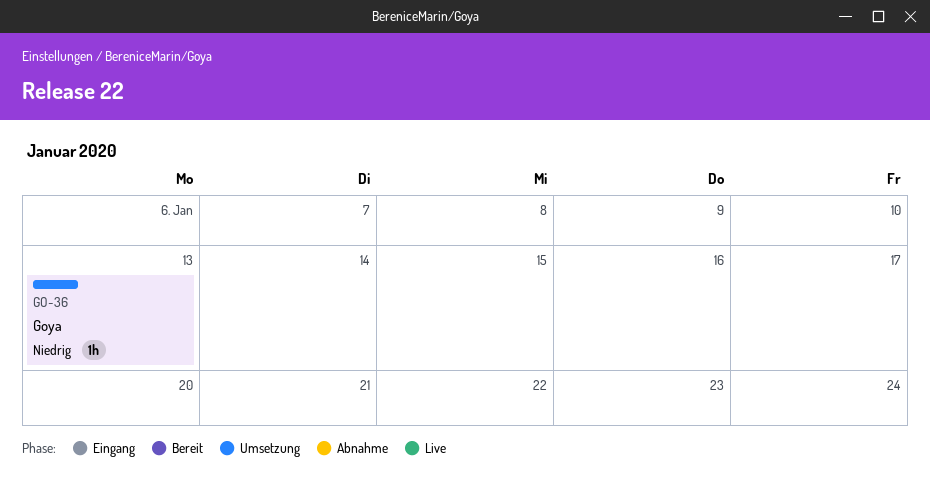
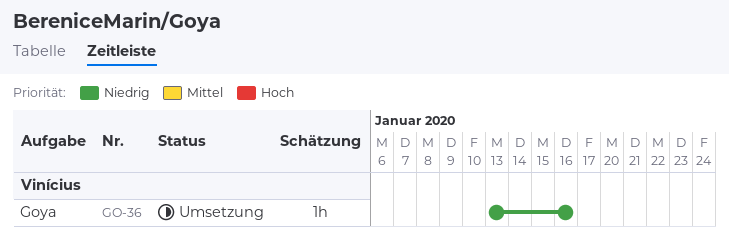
GO-36, due: Jan 13 -> Jan 16

